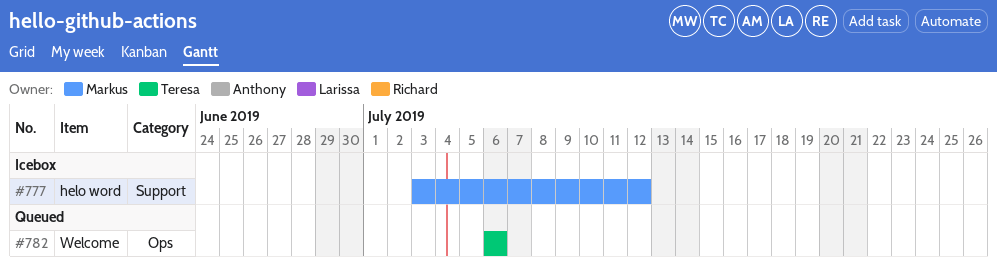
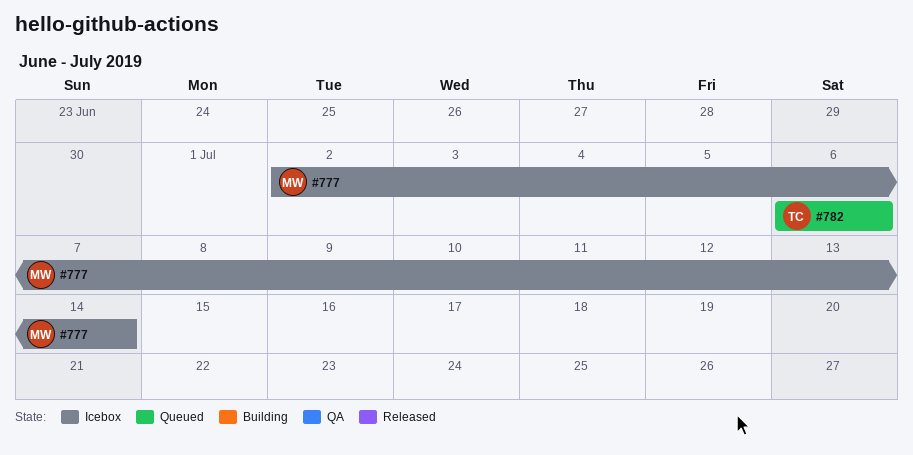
#777, start: Jul 3 -> Jul 2
#777, due: Jul 12 -> Jul 14

